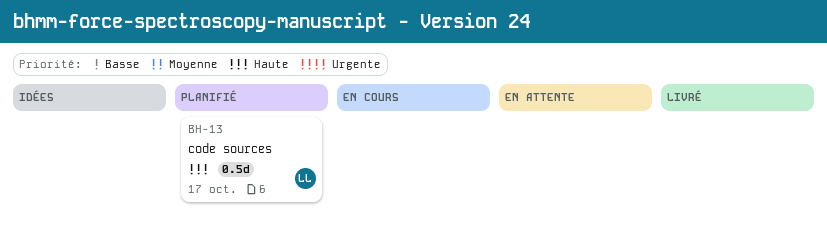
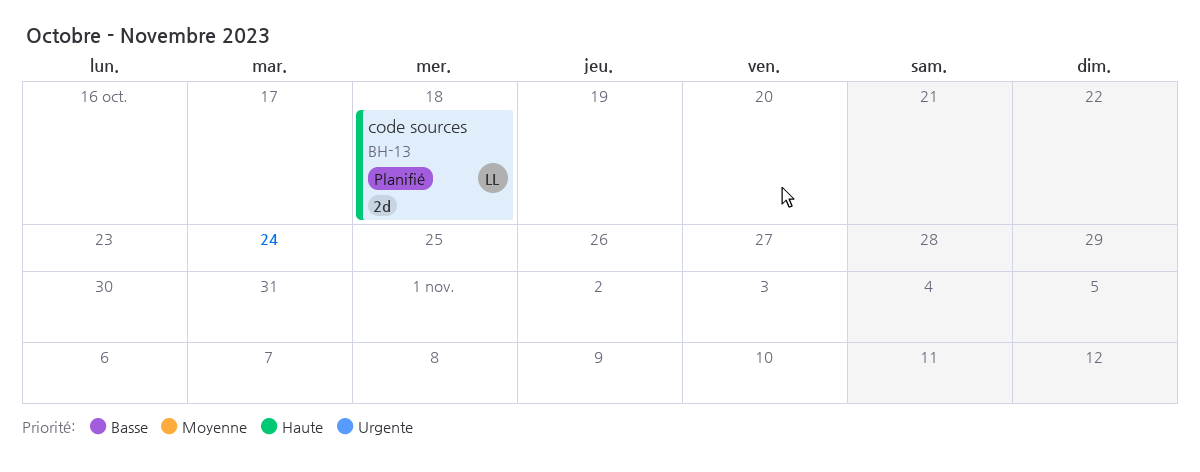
BH-13, estimate: 0.5d -> 2d
BH-13, due: Oct 17 -> Oct 18

